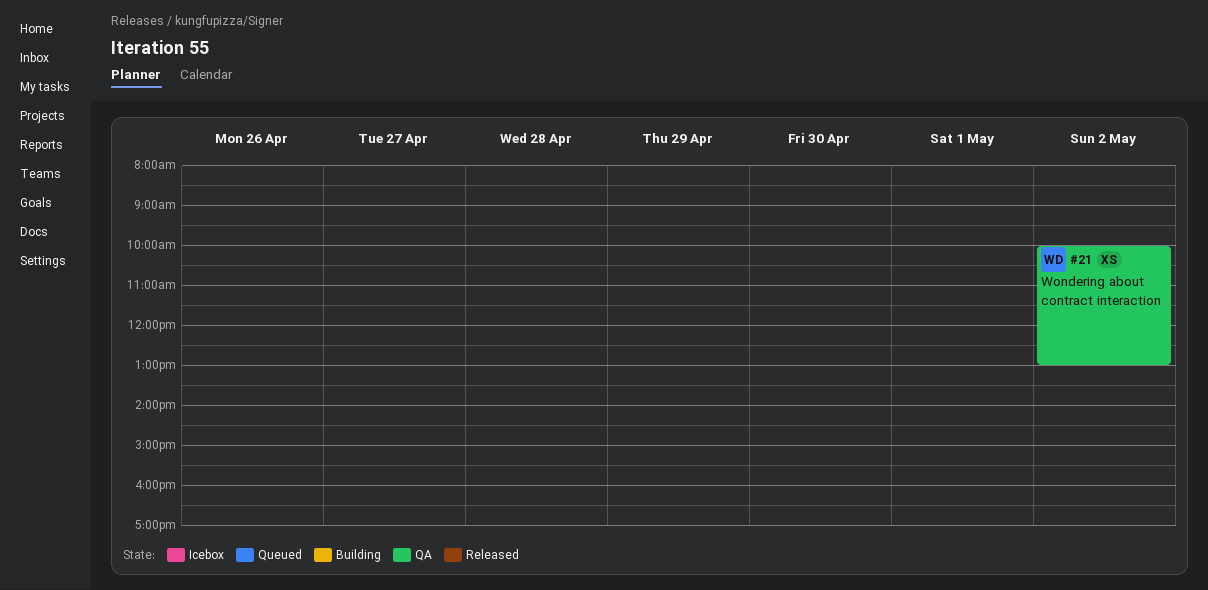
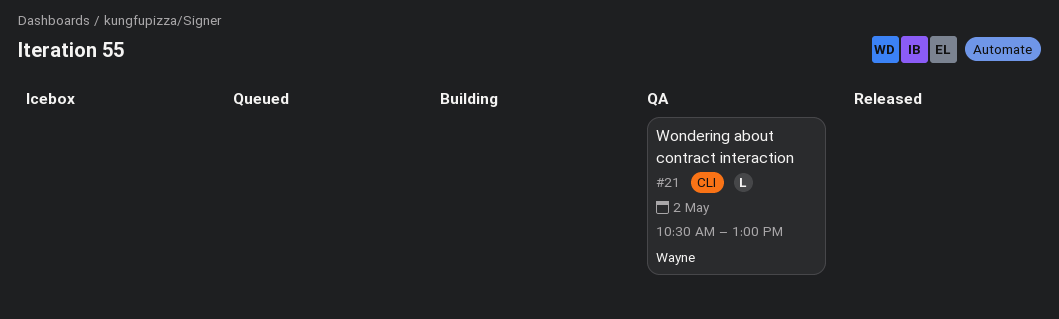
#21, estimate: XS -> L
#21, begins: 10:00 -> 10:30

